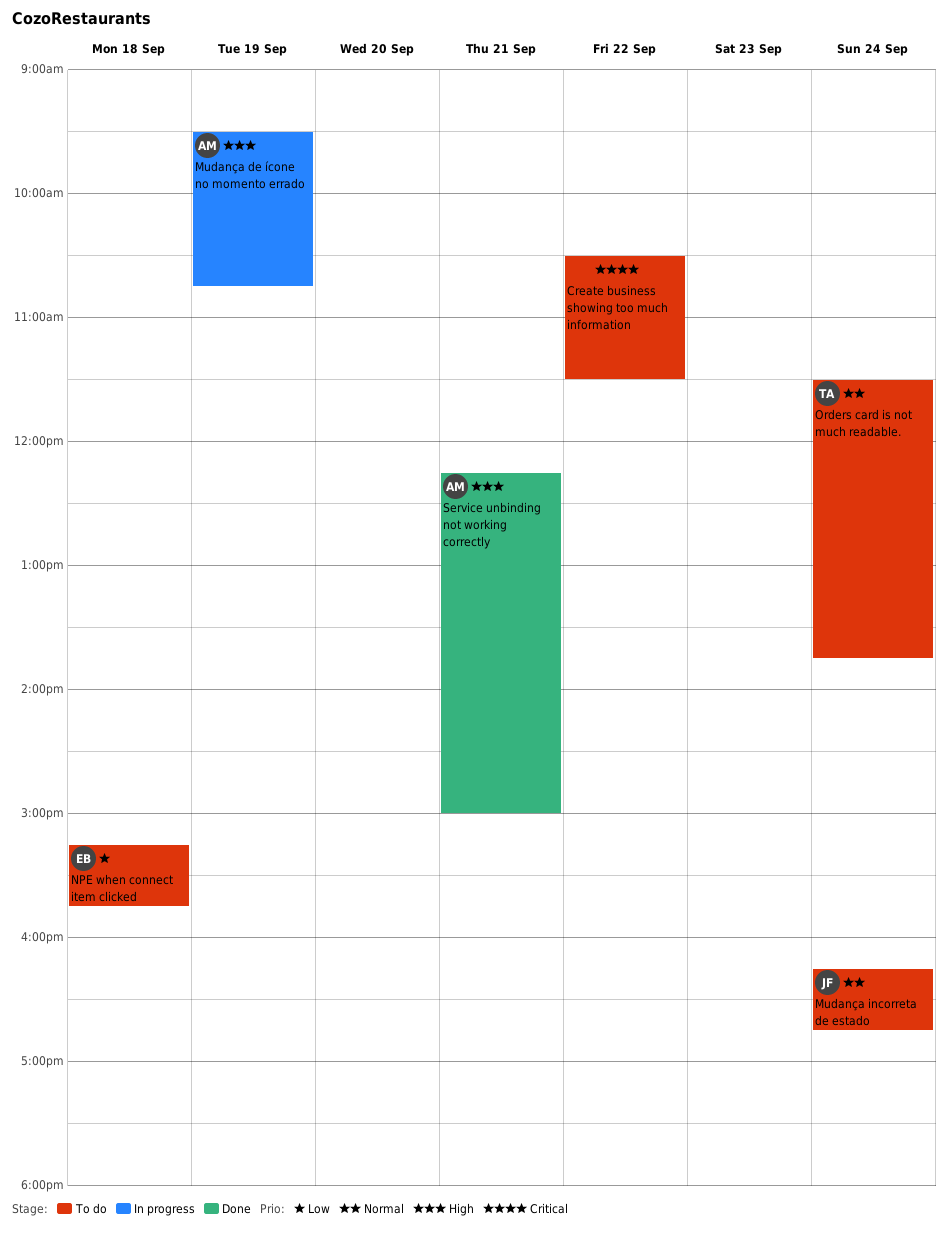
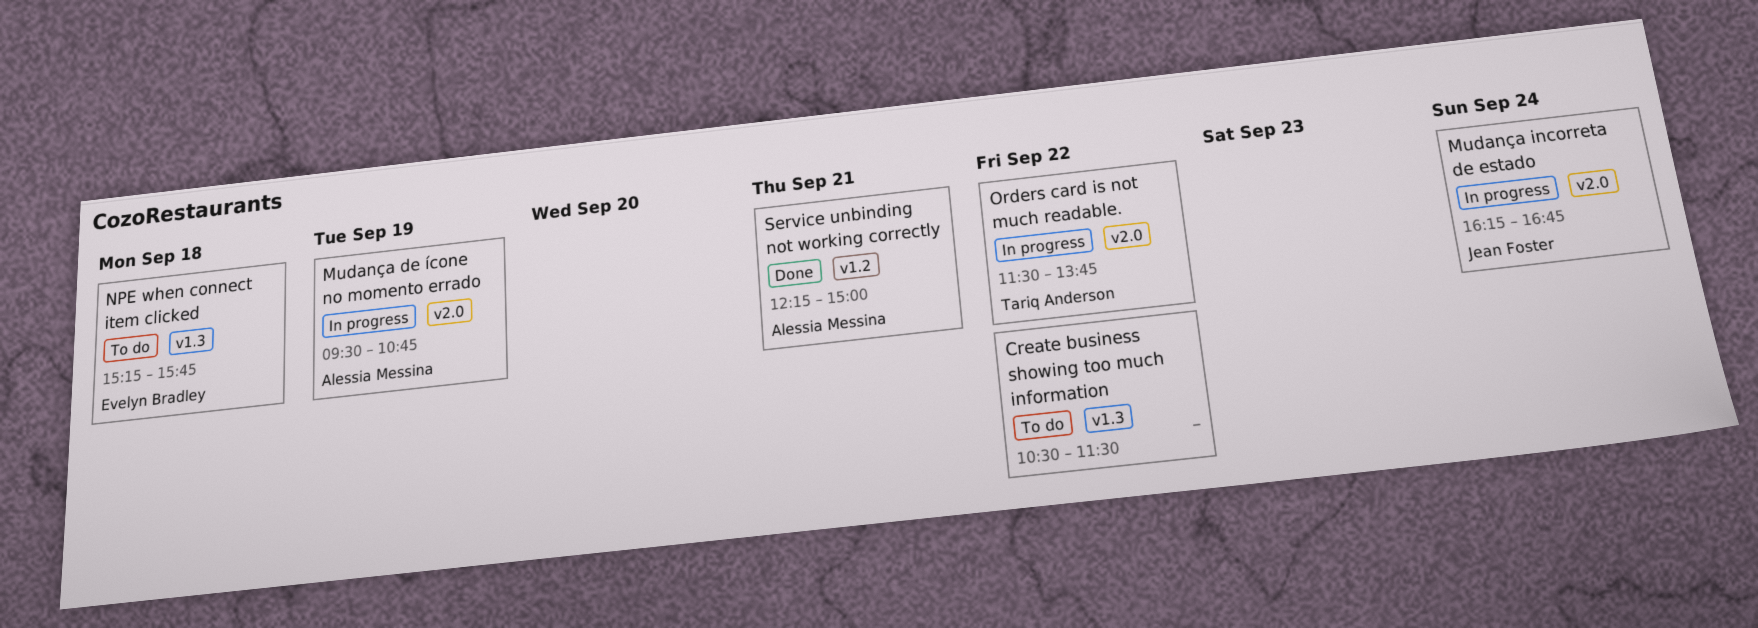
Mudança incorreta de estado, status: To do -> In progress
Orders card is not much readable., status: To do -> In progress
Orders card is not much readable., day: Sep 24 -> Sep 22

